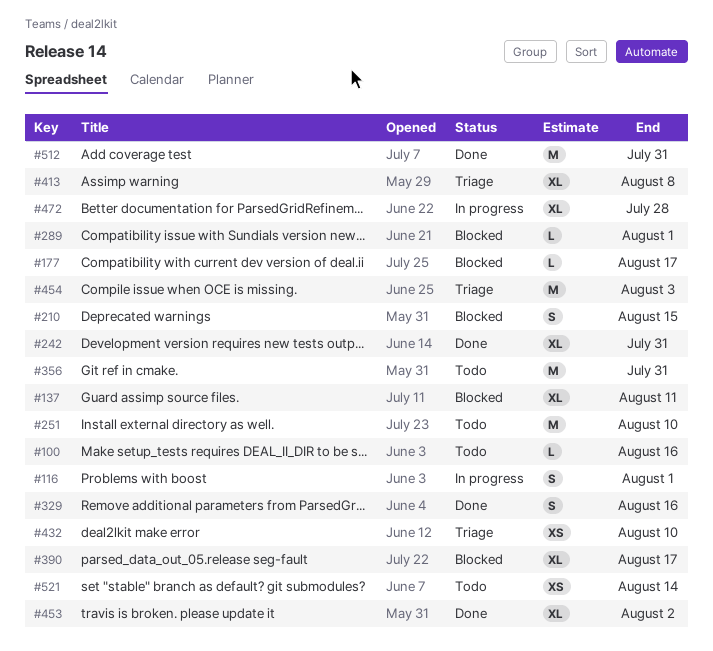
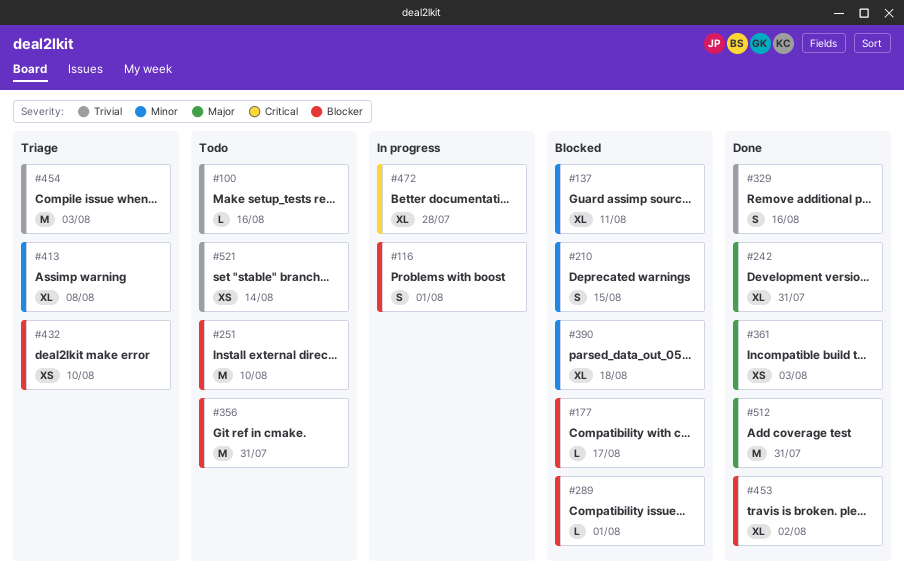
#361: none -> present
#390, due: Aug 17 -> Aug 18

